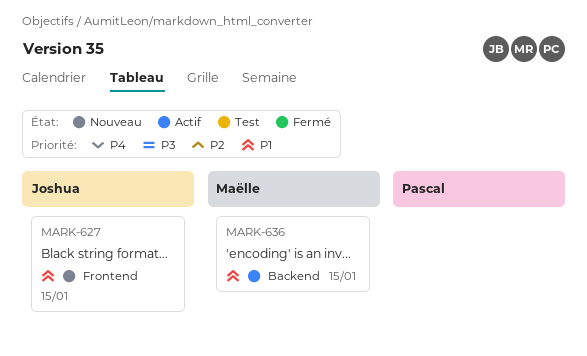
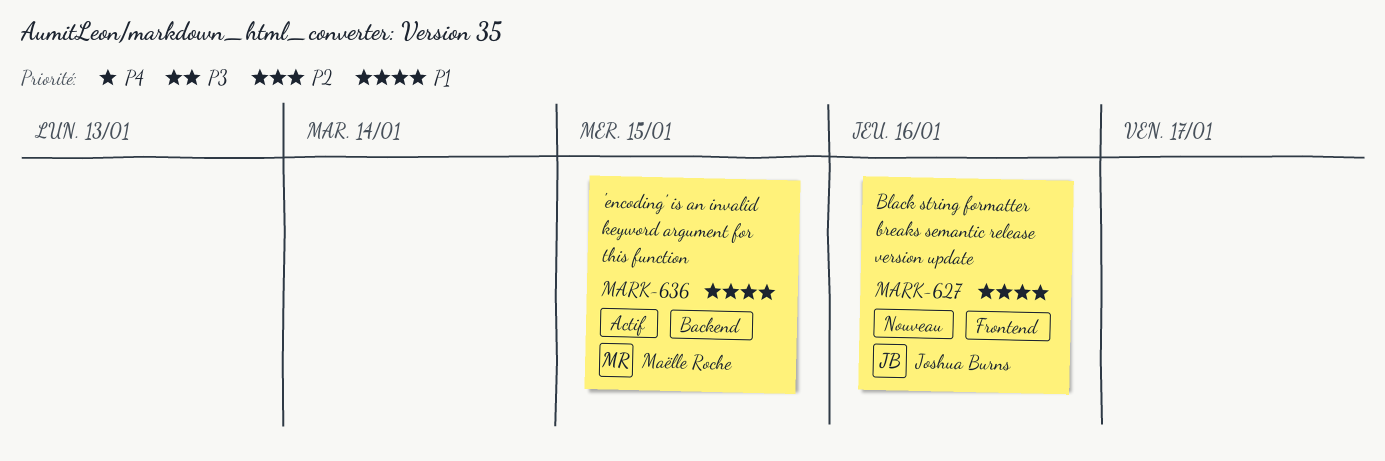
MARK-627, due: Jan 15 -> Jan 16

